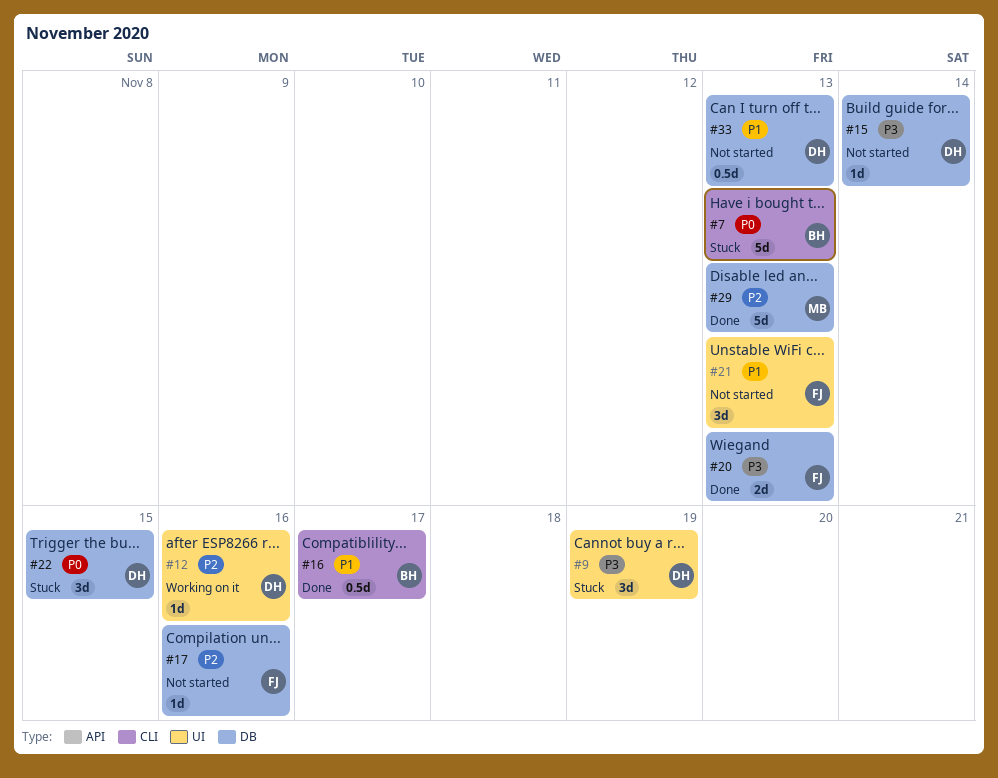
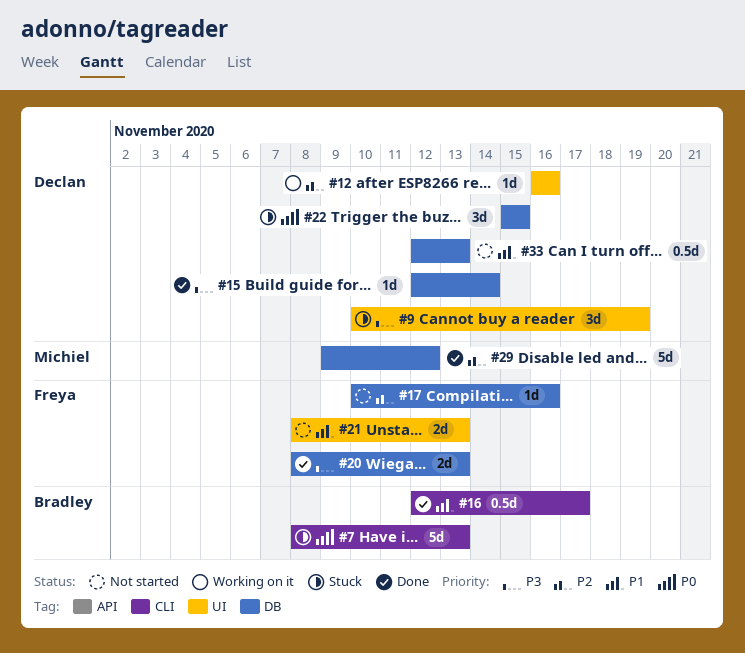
#15, status: Not started -> Done
#21, estimate: 3d -> 2d
#29, due: Nov 13 -> Nov 12

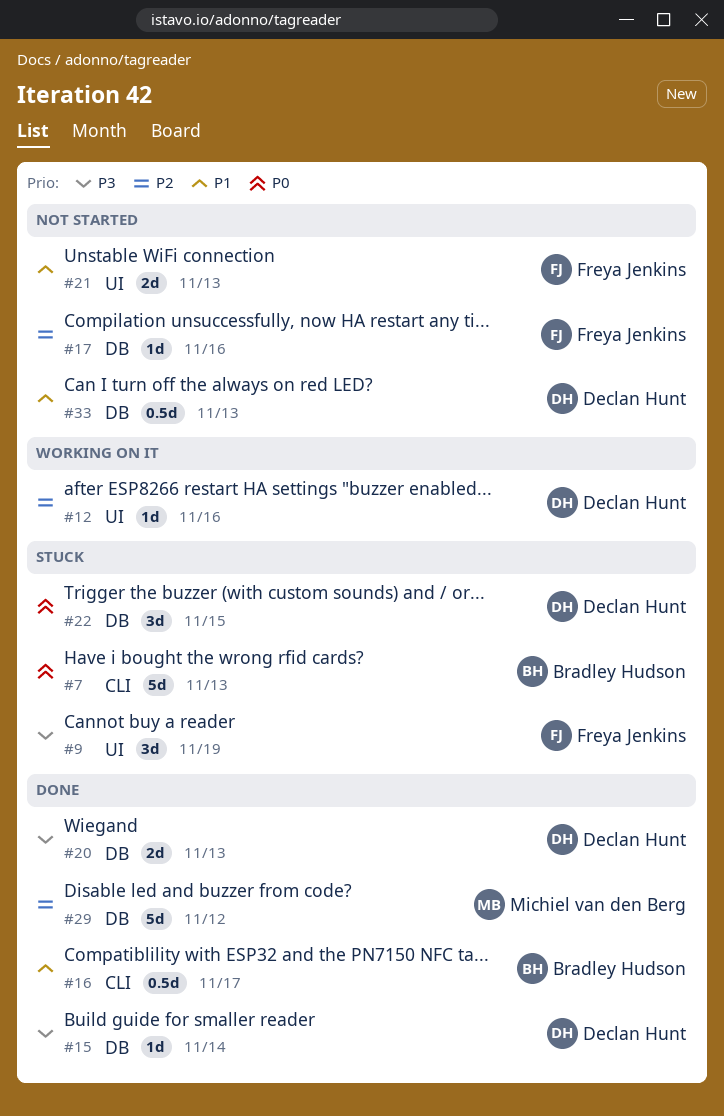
#9, owner: Declan Hunt -> Freya Jenkins
#20, owner: Freya Jenkins -> Declan Hunt

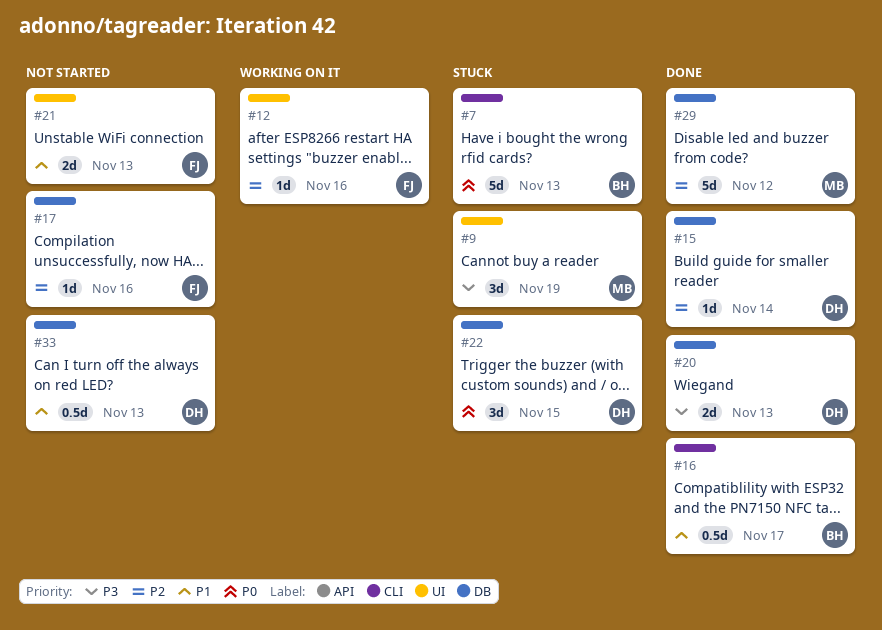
#9, owner: Freya Jenkins -> Michiel van den Berg
#12, owner: Declan Hunt -> Freya Jenkins
#15, priority: P3 -> P2

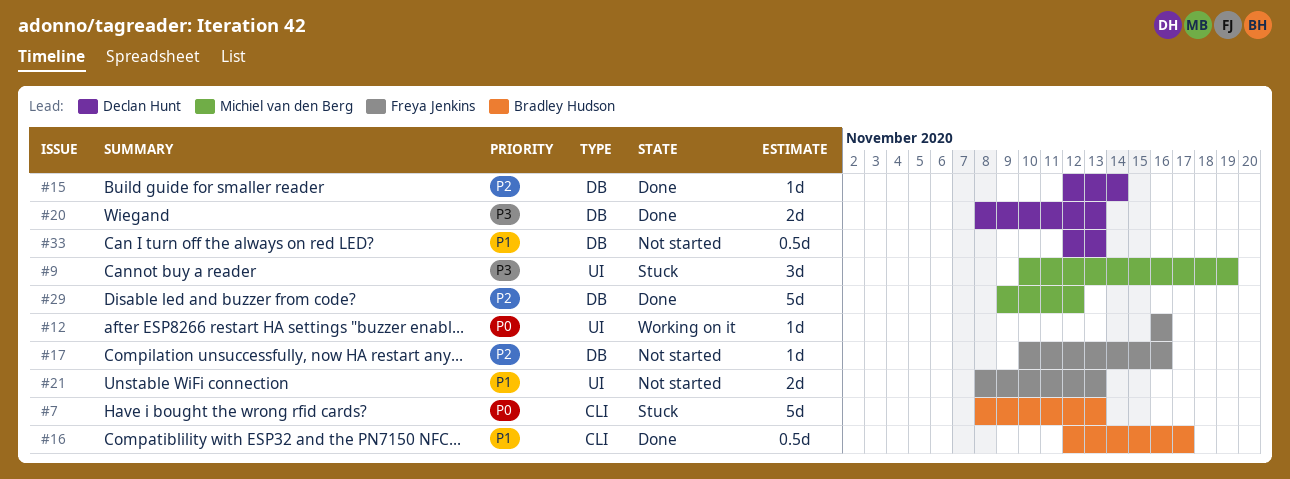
#12, priority: P2 -> P0
#22: present -> none

